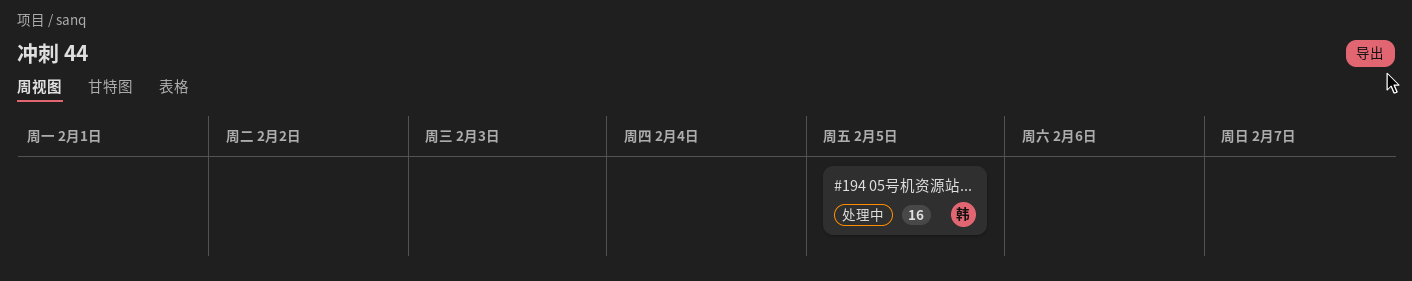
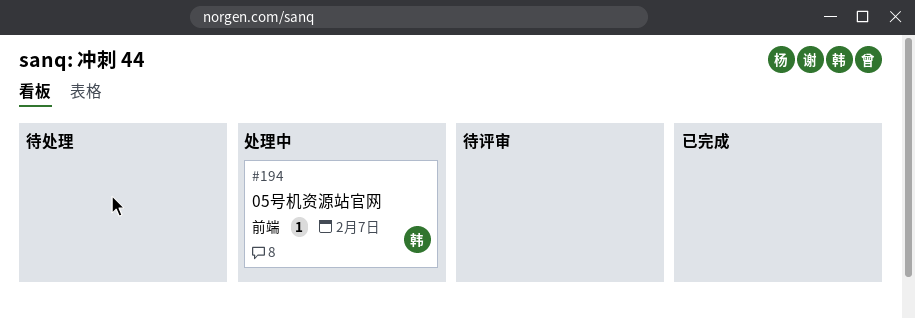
#194, estimate: 16 -> 1
#194, due: Feb 5 -> Feb 7

